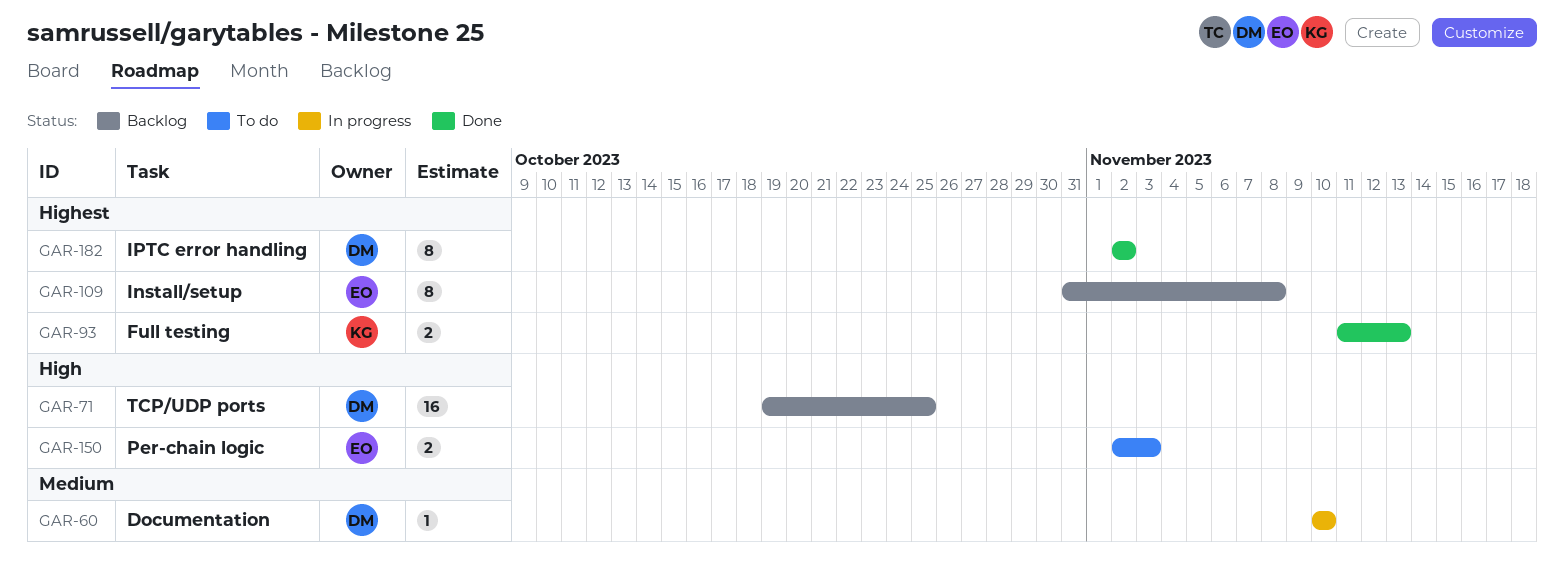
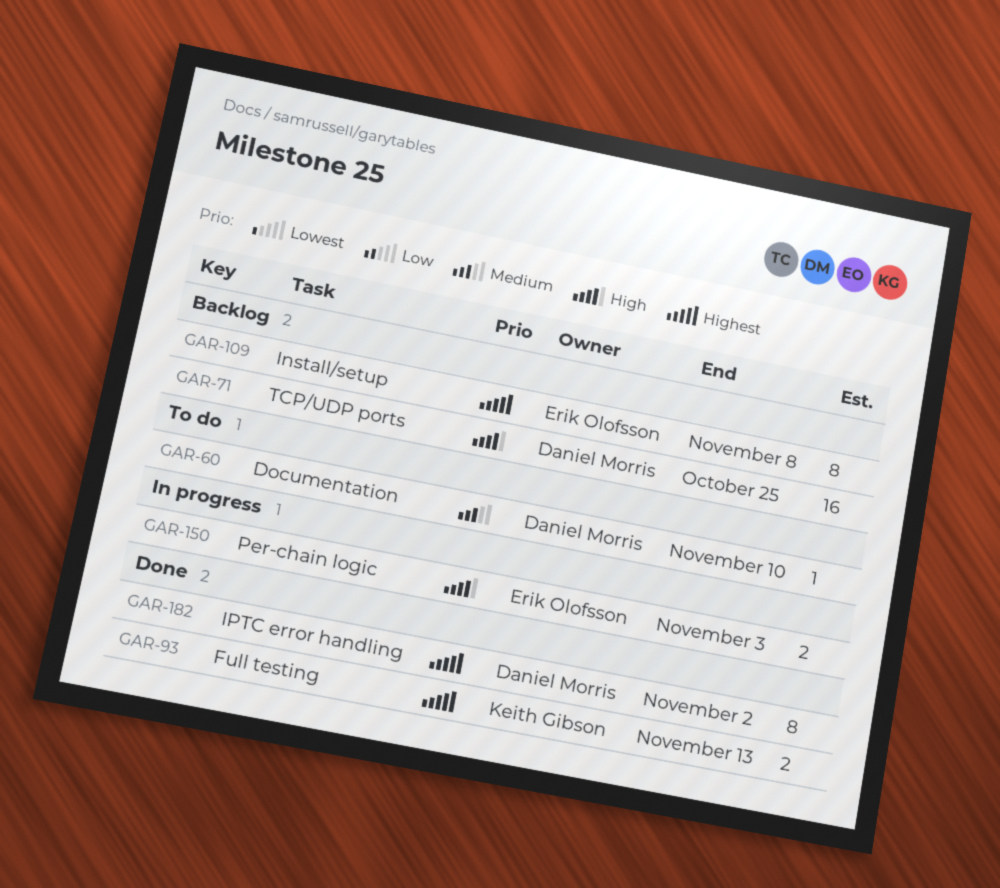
GAR-60, status: In progress -> To do
GAR-150, status: To do -> In progress

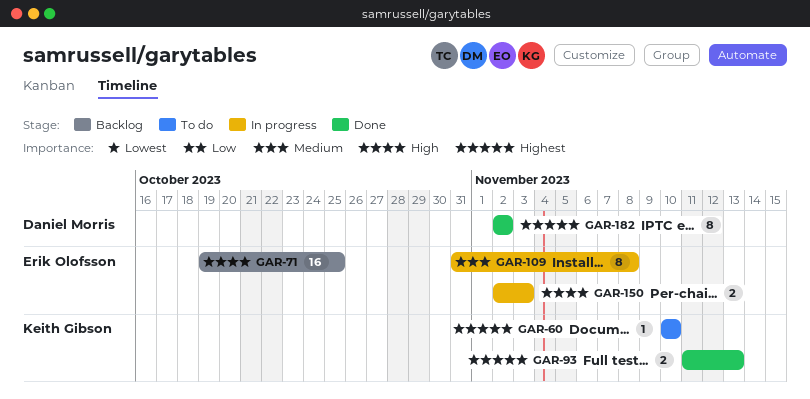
GAR-60, owner: Daniel Morris -> Keith Gibson
GAR-60, priority: Medium -> Highest
GAR-71, owner: Daniel Morris -> Erik Olofsson
GAR-109, status: Backlog -> In progress
GAR-109, priority: Highest -> Medium

